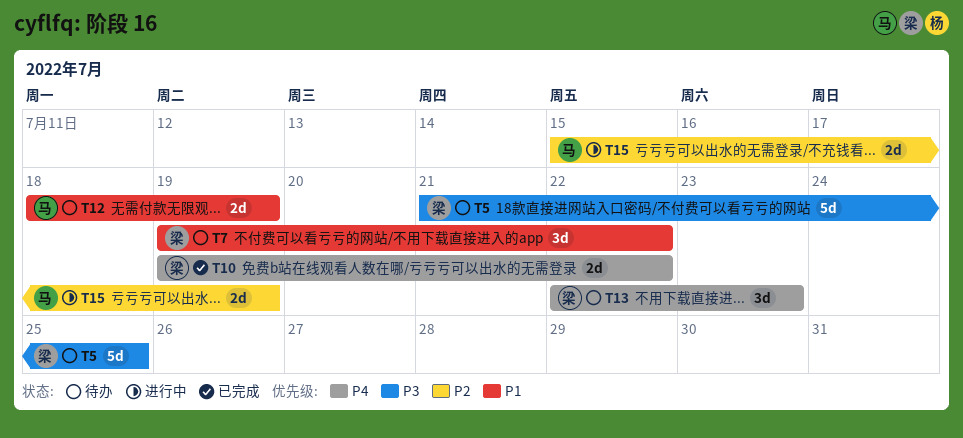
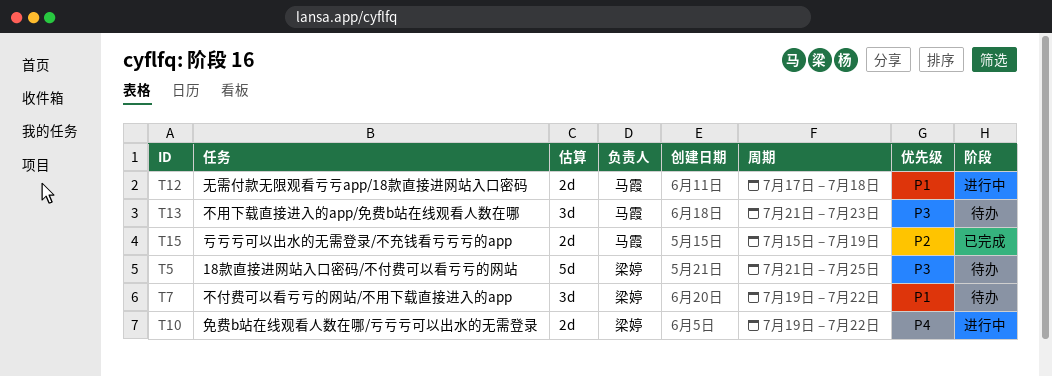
T10, status: 已完成 -> 进行中
T12, status: 待办 -> 进行中
T12, start: Jul 18 -> Jul 17
T12, due: Jul 19 -> Jul 18
T13, owner: 梁婷 -> 马霞
T13, priority: P4 -> P3
T13, start: Jul 22 -> Jul 21
T15, status: 进行中 -> 已完成

